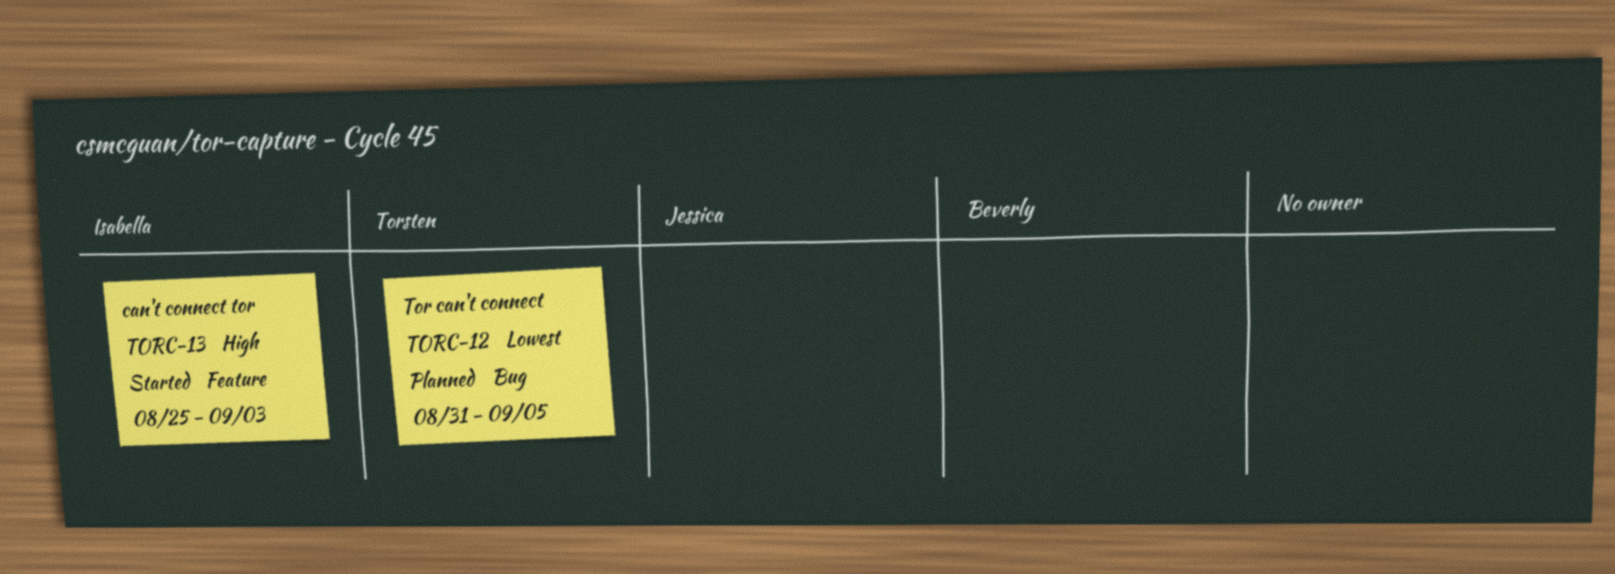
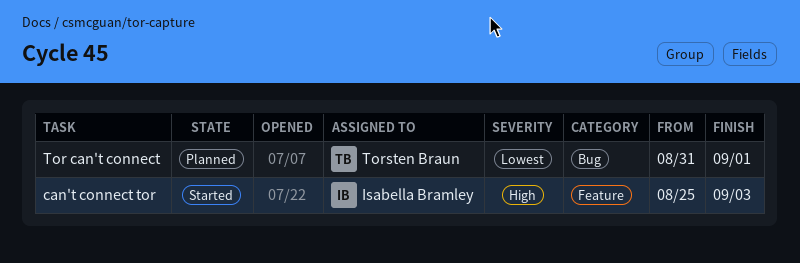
Tor can't connect, due: Sep 5 -> Sep 1

